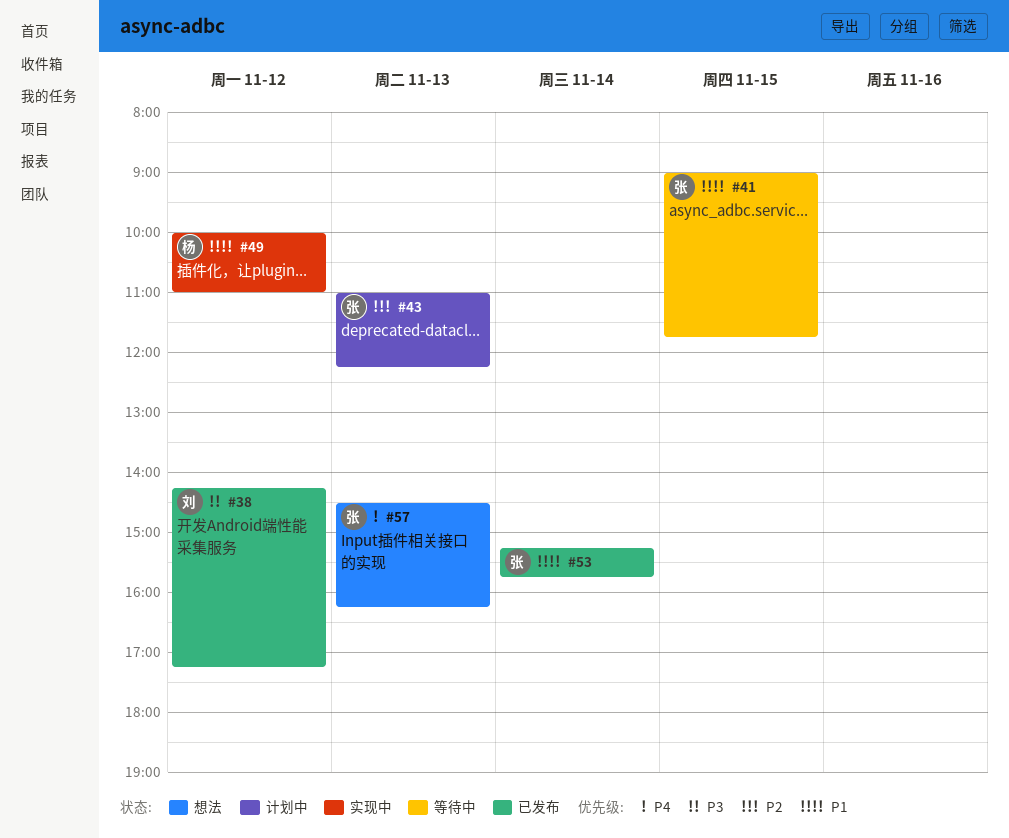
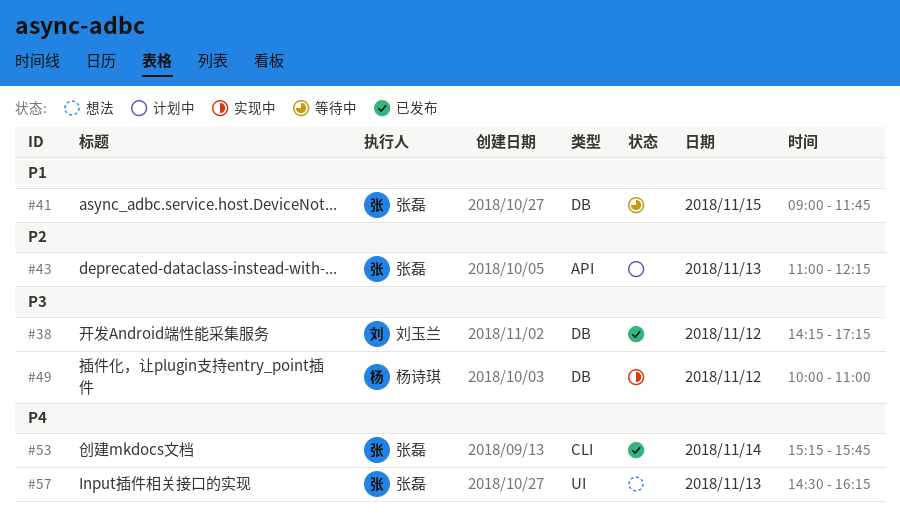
#49, priority: P1 -> P3
#53, priority: P1 -> P4

